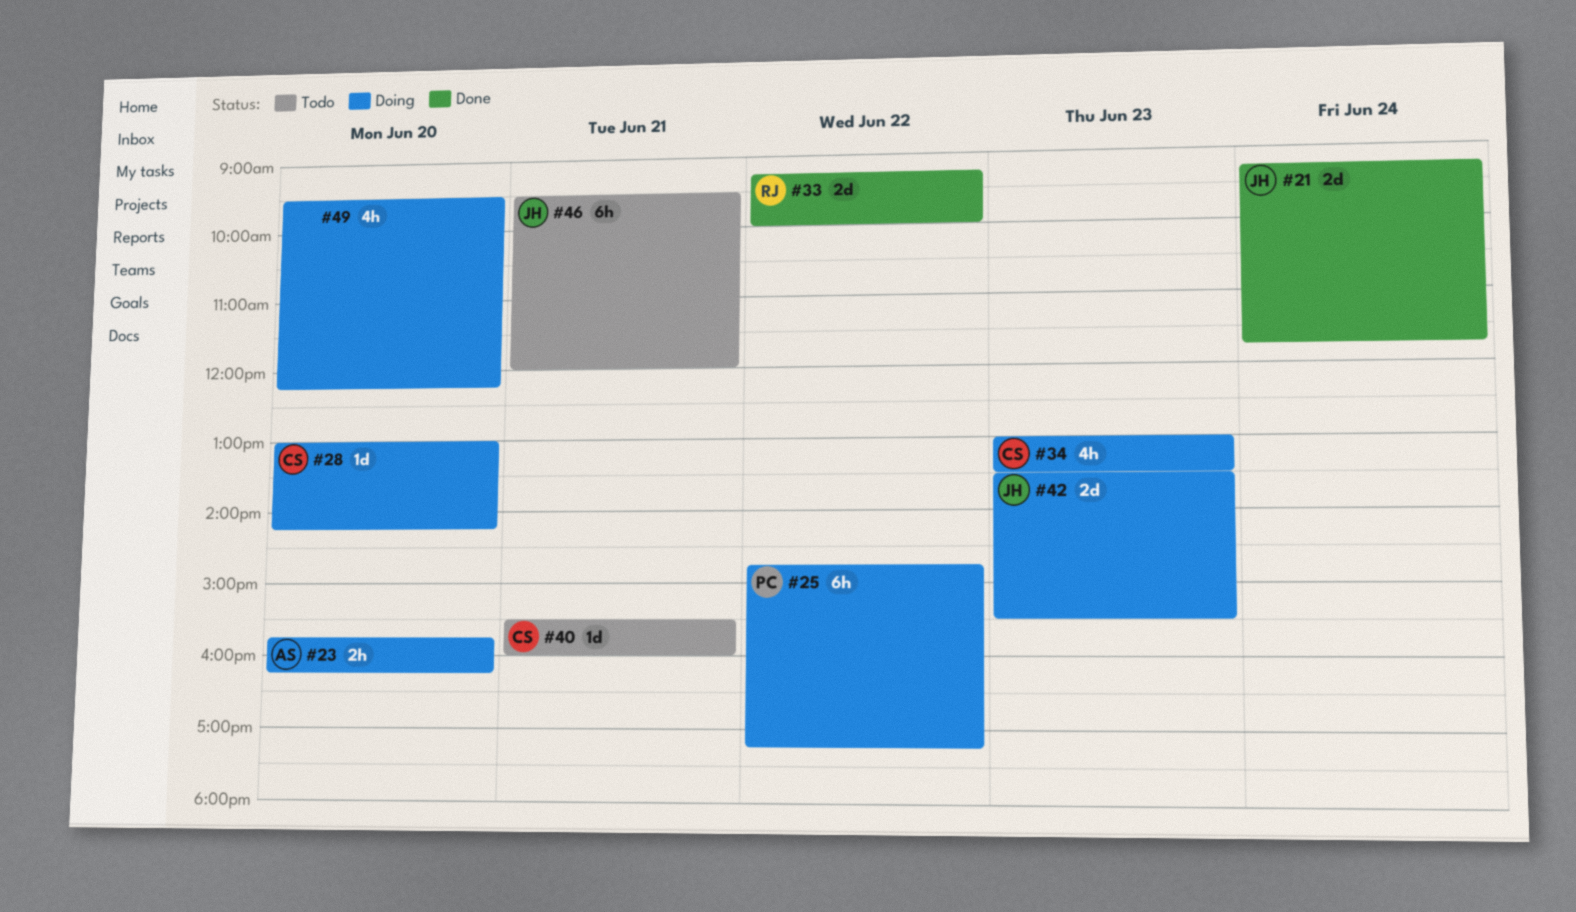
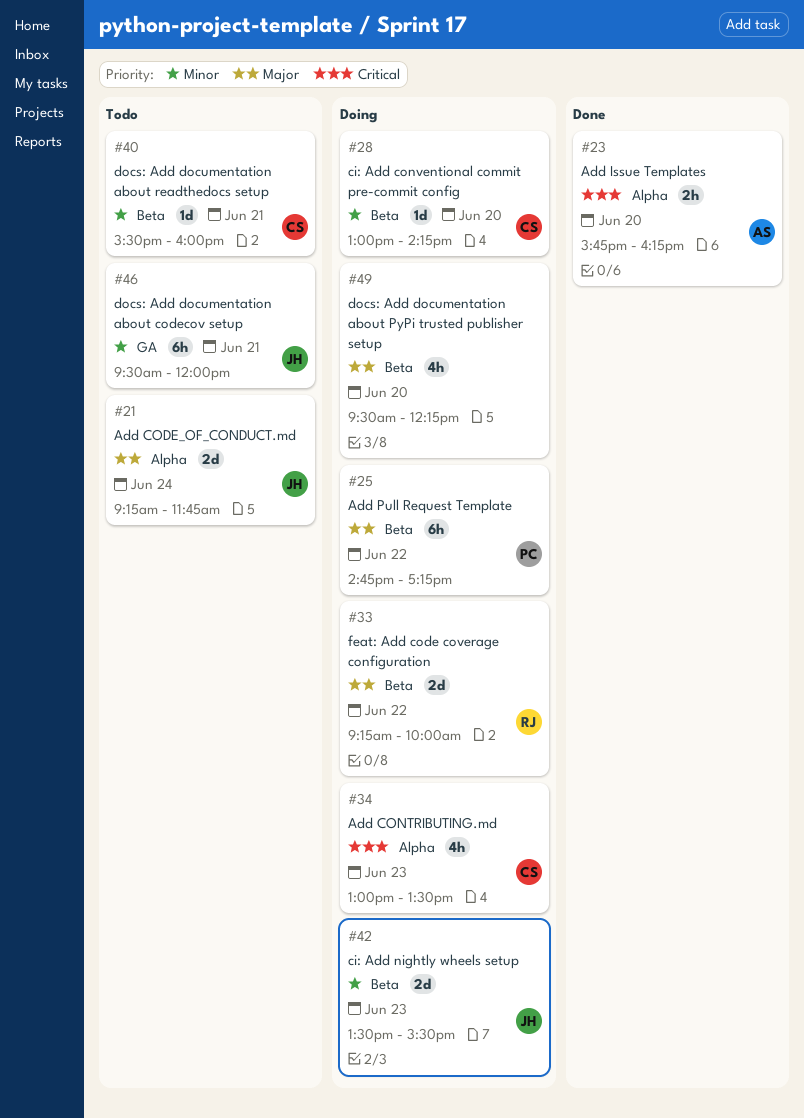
#21, status: Done -> Todo
#23, status: Doing -> Done
#33, status: Done -> Doing

